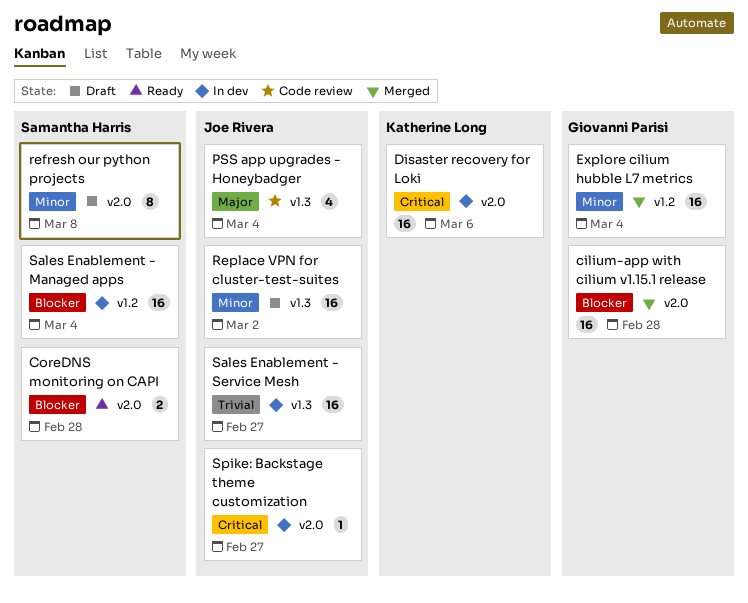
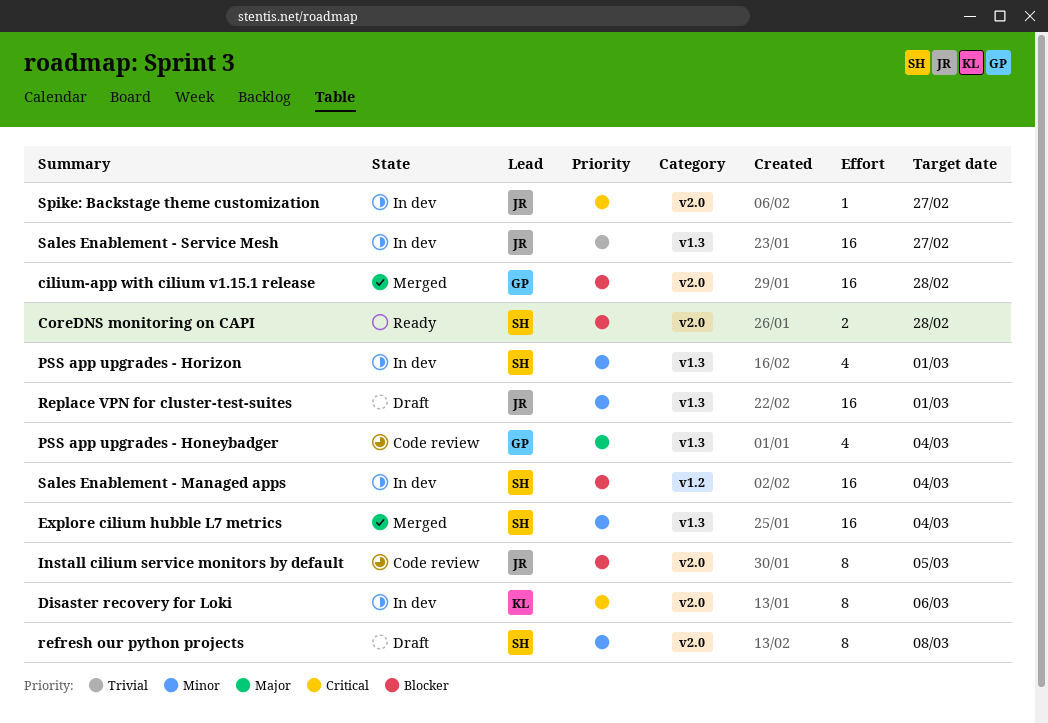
Disaster recovery for Loki, estimate: 16 -> 8
Explore cilium hubble L7 metrics, owner: Giovanni Parisi -> Samantha Harris
Explore cilium hubble L7 metrics, label: v1.2 -> v1.3
Install cilium service monitors by default: none -> present
PSS app upgrades - Honeybadger, owner: Joe Rivera -> Giovanni Parisi
PSS app upgrades - Horizon: none -> present
Replace VPN for cluster-test-suites, due: Mar 2 -> Mar 1

